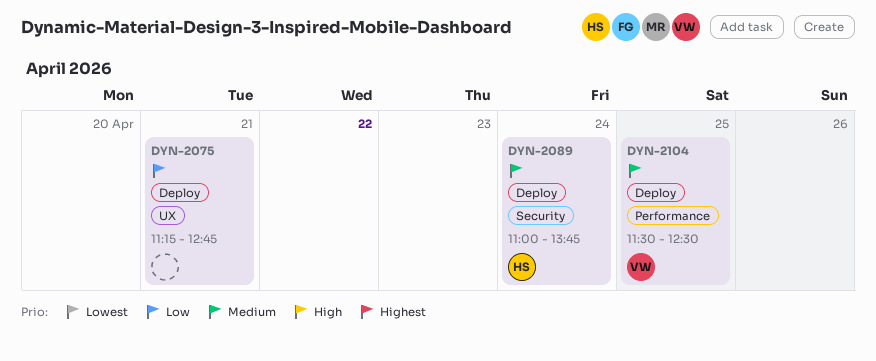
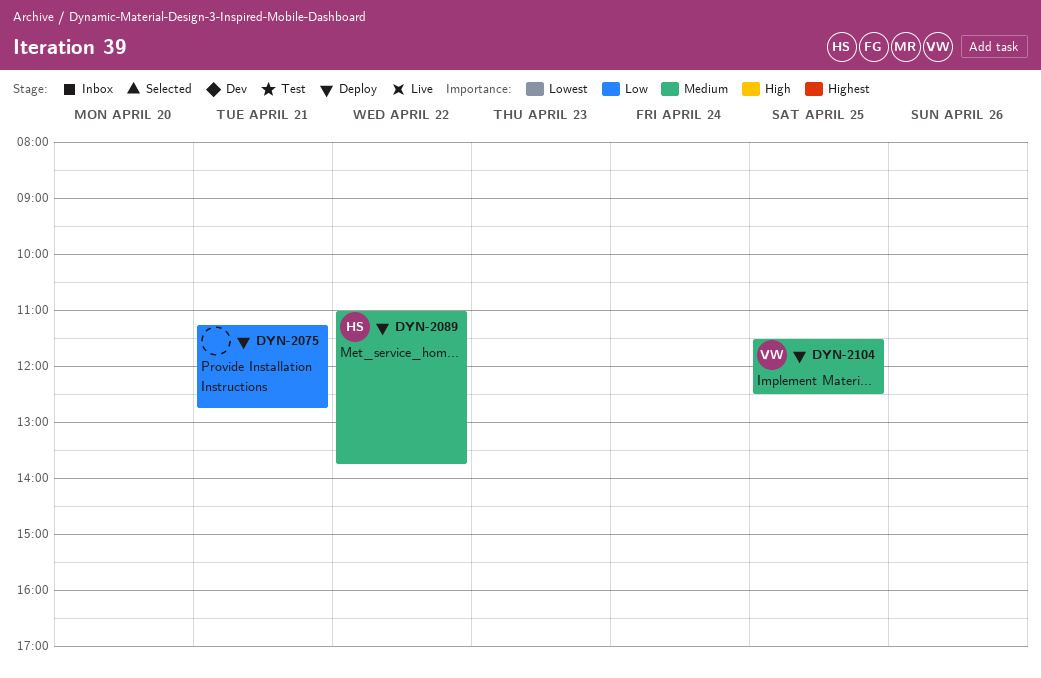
DYN-2089, day: Apr 24 -> Apr 22

